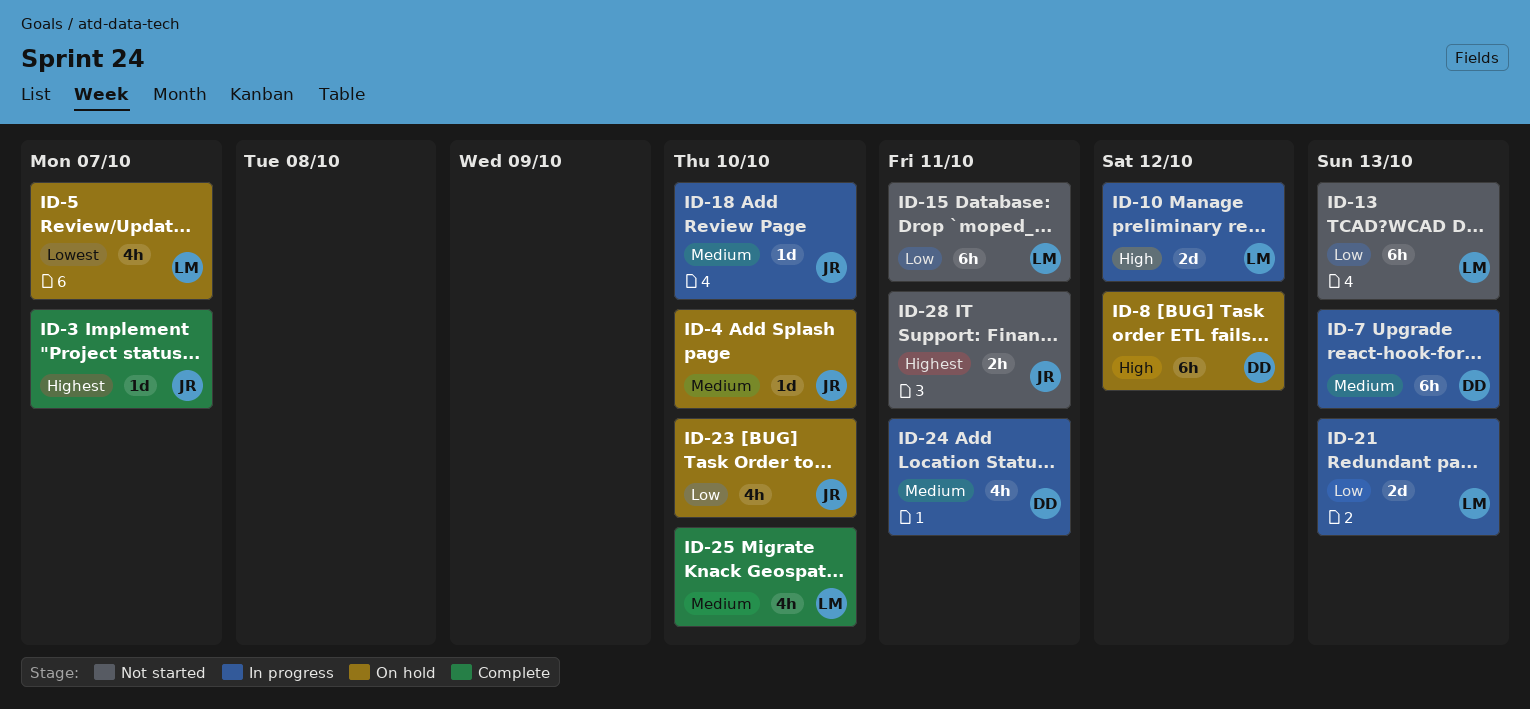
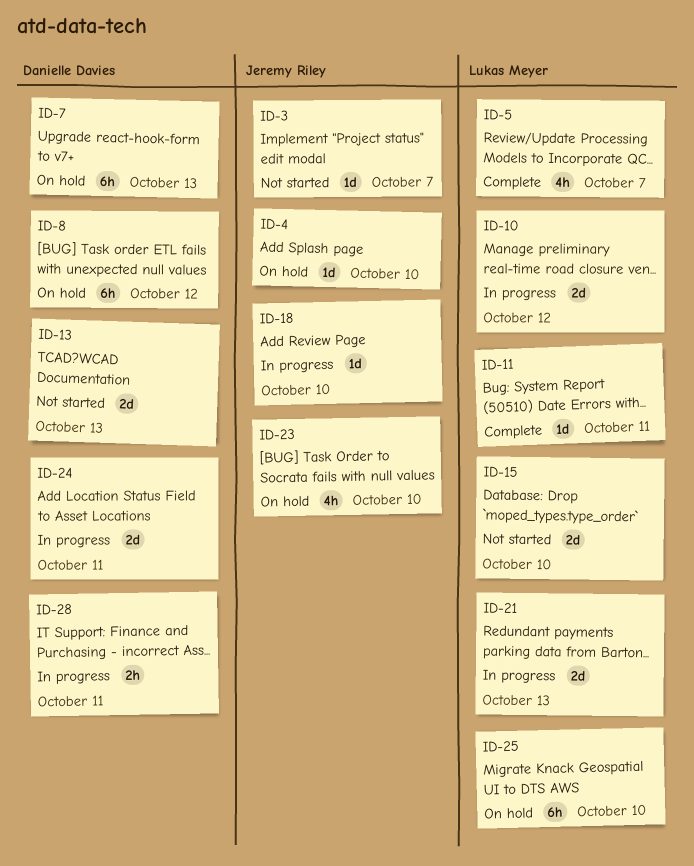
ID-3, status: Complete -> Not started
ID-5, status: On hold -> Complete
ID-7, status: In progress -> On hold
ID-11: none -> present
ID-13, owner: Lukas Meyer -> Danielle Davies
ID-13, estimate: 6h -> 2d
ID-15, estimate: 6h -> 2d
ID-15, due: Oct 11 -> Oct 10
ID-24, estimate: 4h -> 2d
ID-25, status: Complete -> On hold
ID-25, estimate: 4h -> 6h
ID-28, status: Not started -> In progress
ID-28, owner: Jeremy Riley -> Danielle Davies

